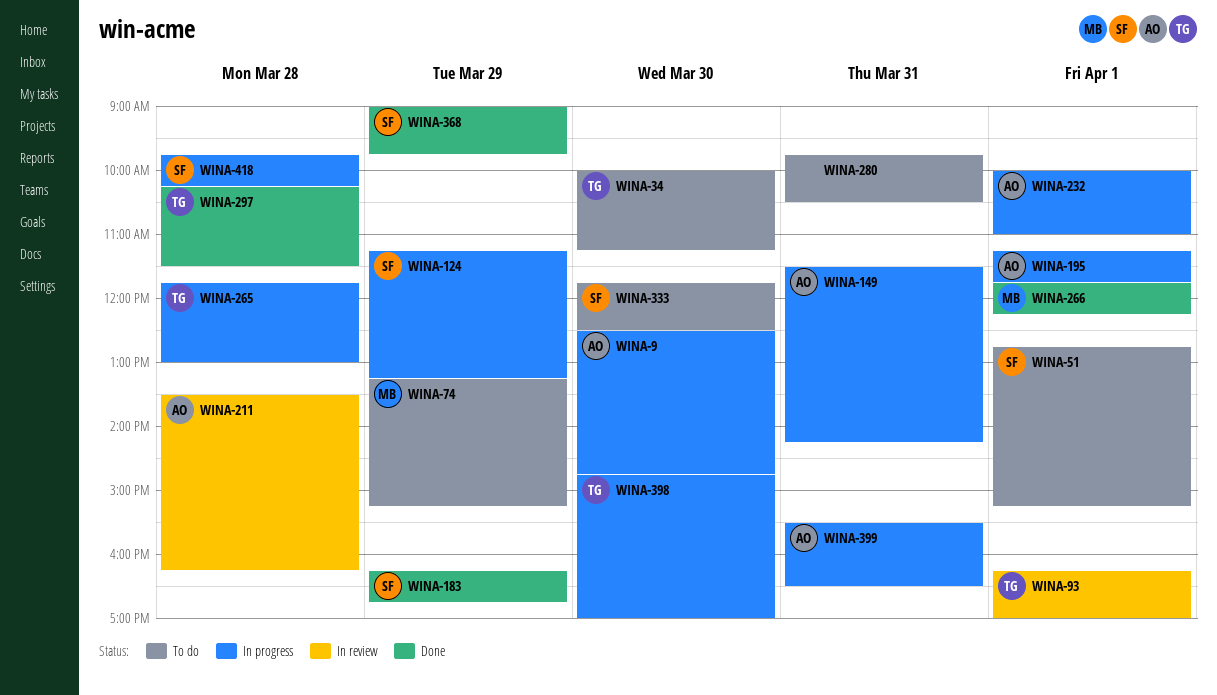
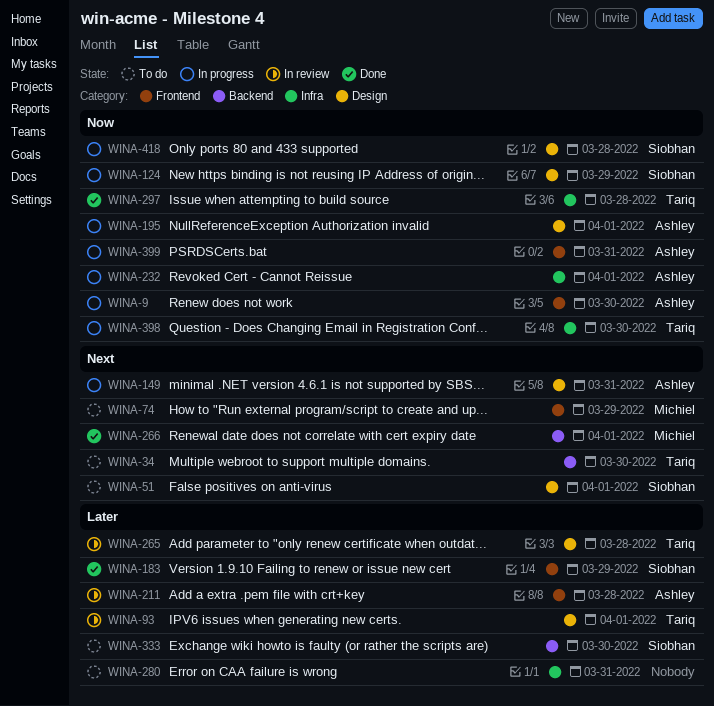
WINA-265, status: In progress -> In review
WINA-368: present -> none

